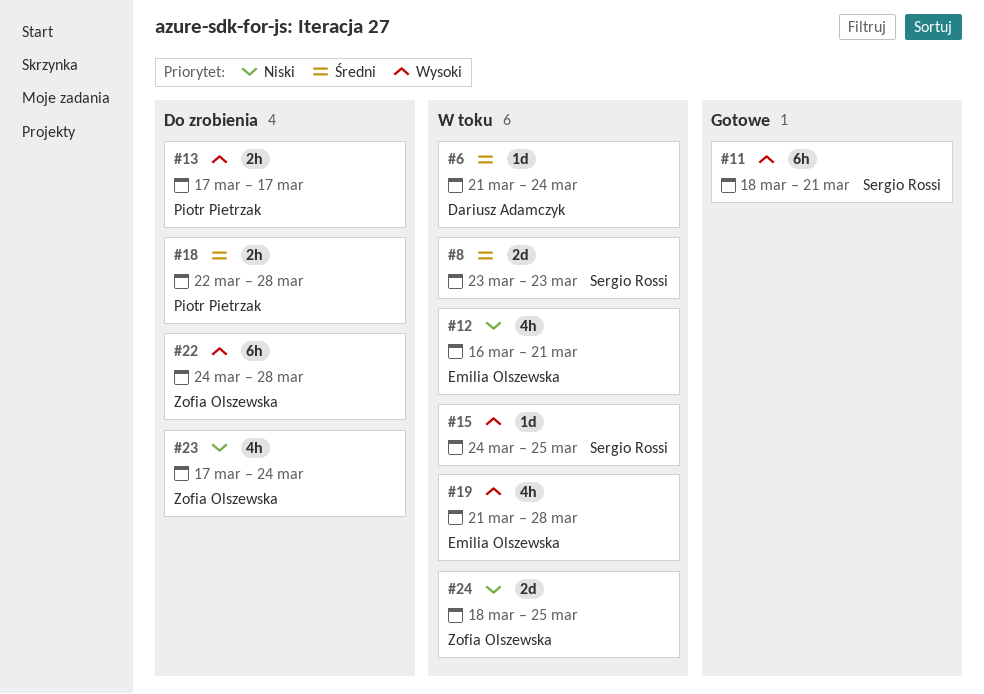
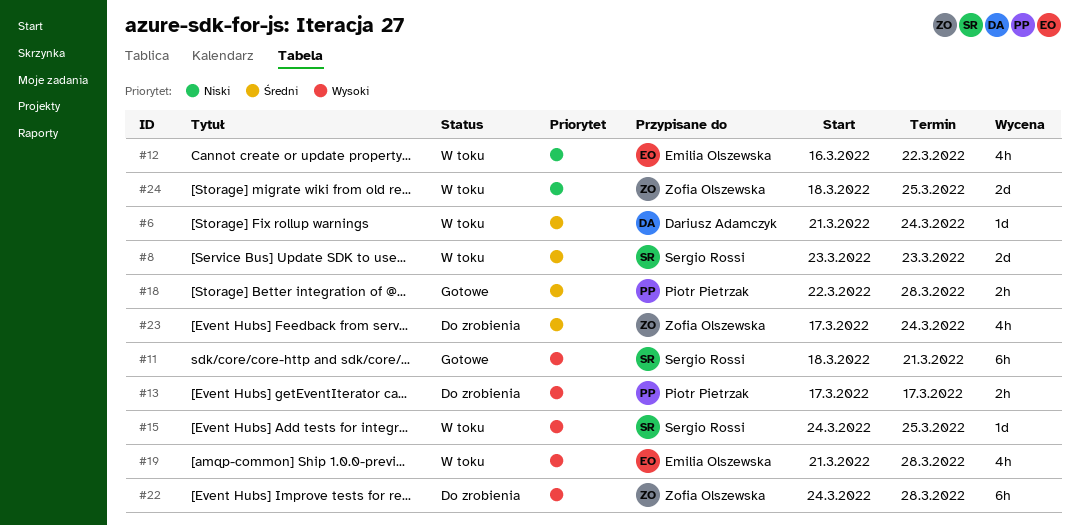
#12, due: Mar 21 -> Mar 22
#18, status: Do zrobienia -> Gotowe
#23, priority: Niski -> Średni

